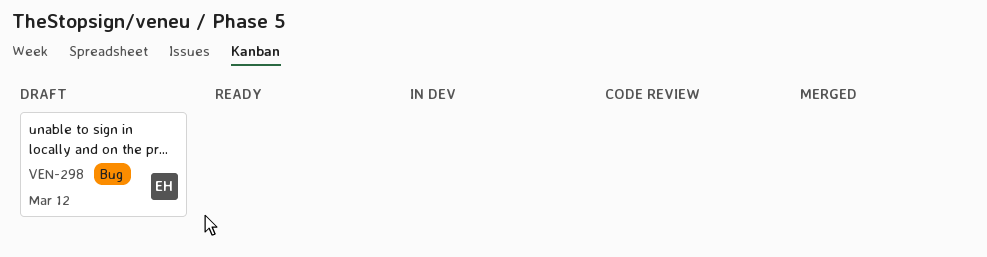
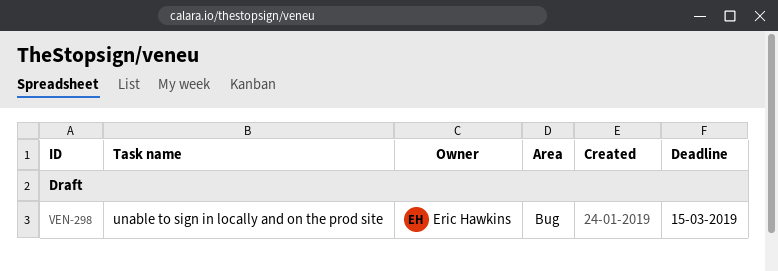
VEN-298, due: Mar 12 -> Mar 15

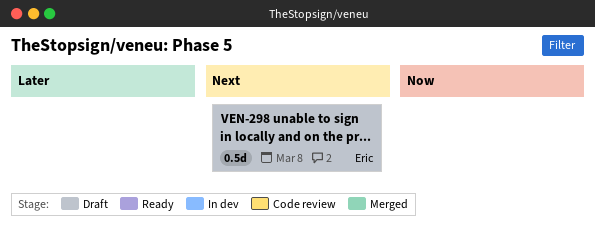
VEN-298, due: Mar 15 -> Mar 8

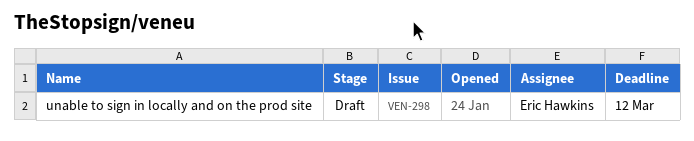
VEN-298, due: Mar 8 -> Mar 12

